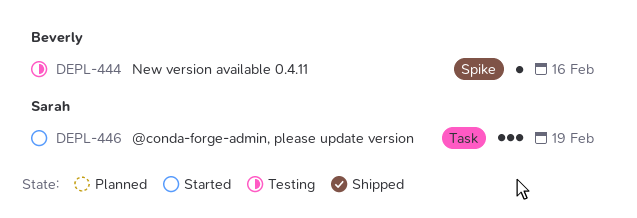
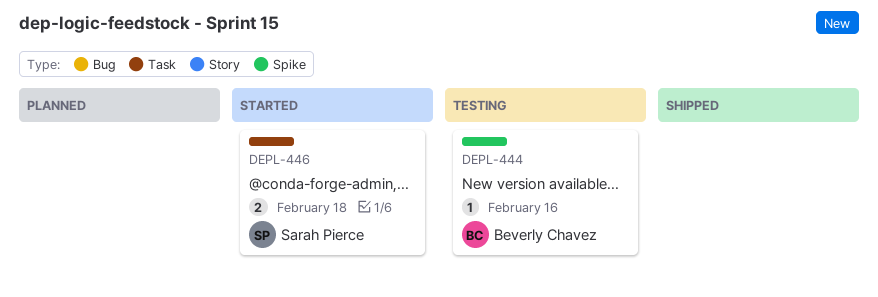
DEPL-446, estimate: 3 -> 2
DEPL-446, due: Feb 19 -> Feb 18

